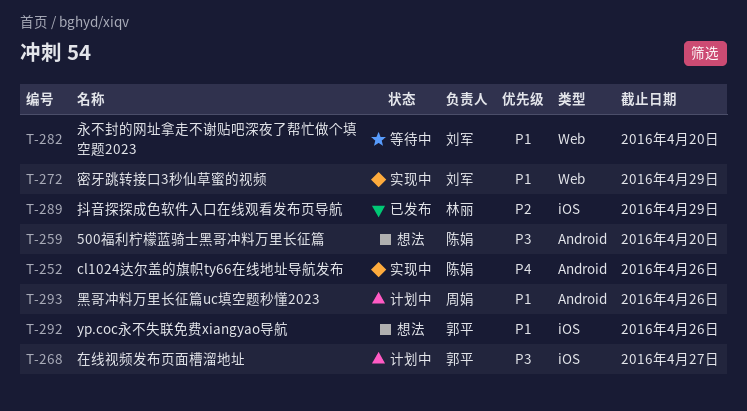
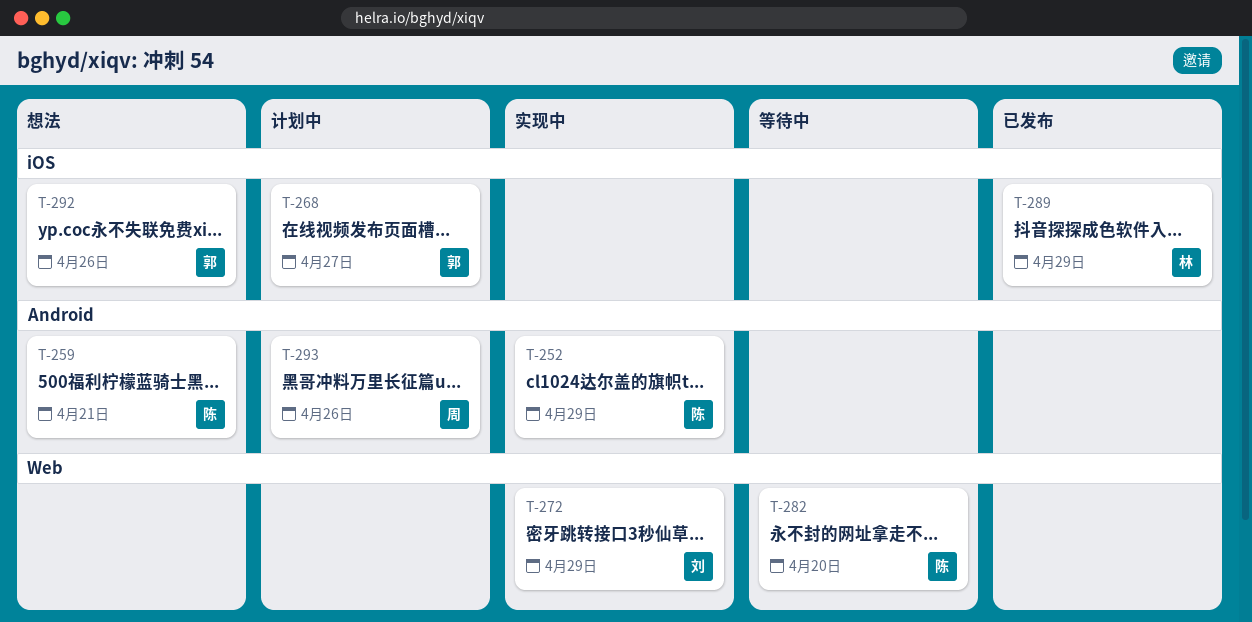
T-252, due: Apr 26 -> Apr 29
T-259, due: Apr 20 -> Apr 21
T-282, owner: 刘军 -> 陈娟

